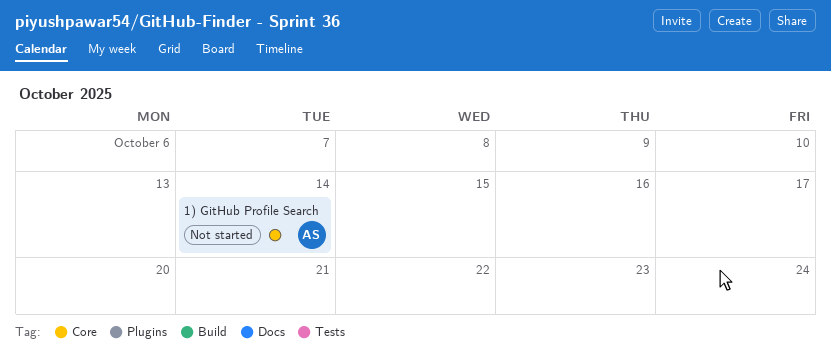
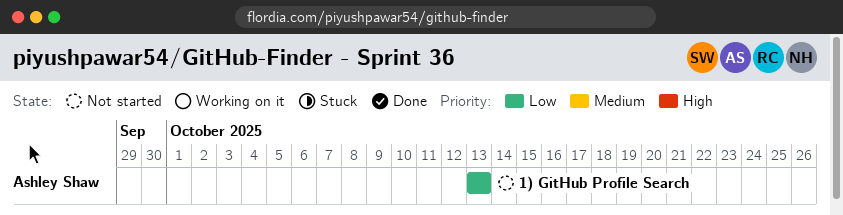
1) GitHub Profile Search, due: Oct 14 -> Oct 13

